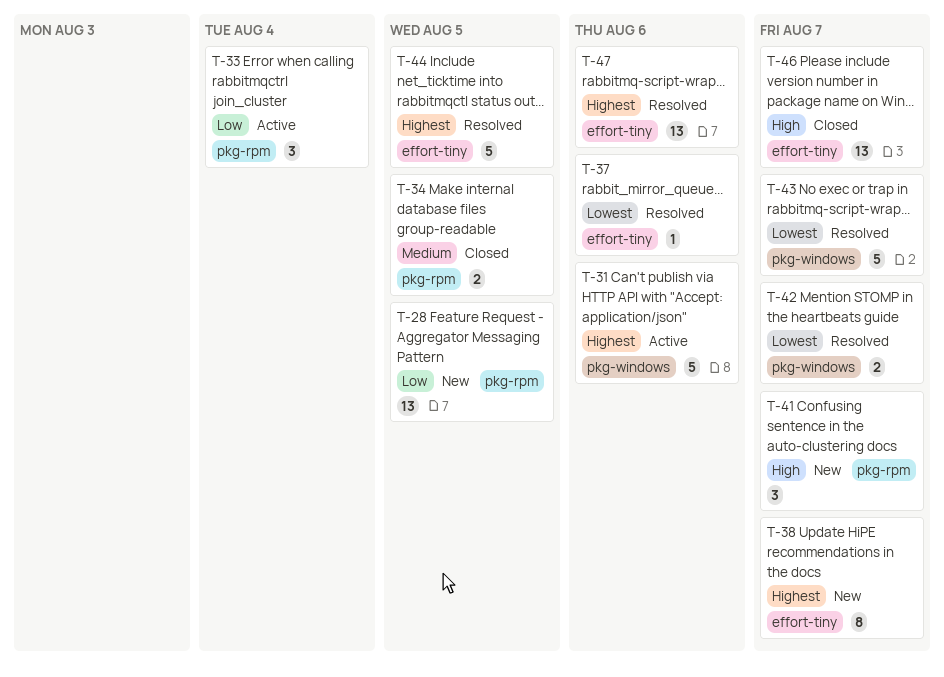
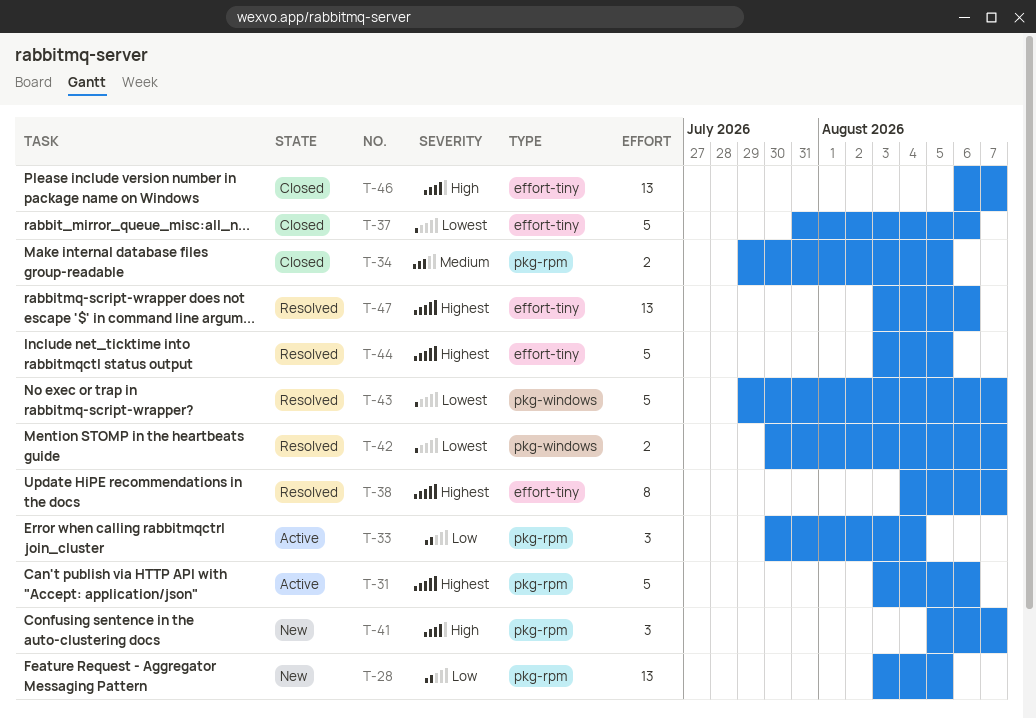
T-31, label: pkg-windows -> pkg-rpm
T-37, status: Resolved -> Closed
T-37, estimate: 1 -> 5
T-38, status: New -> Resolved

